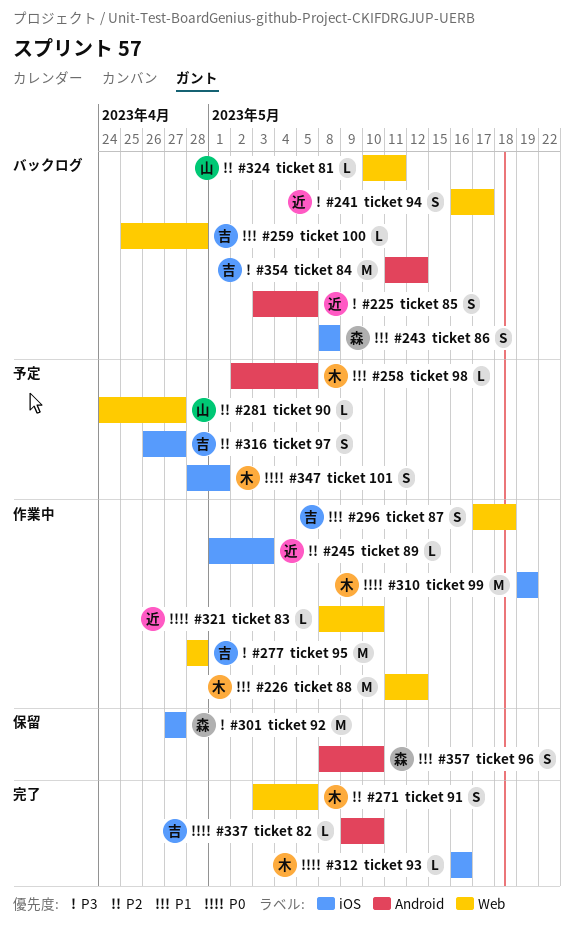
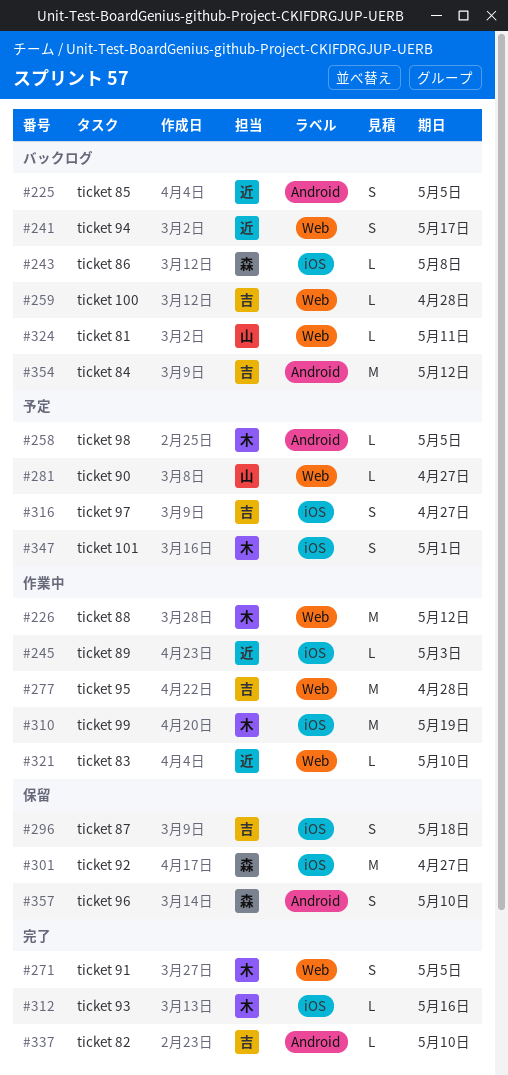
#243, estimate: S -> L
#296, status: 作業中 -> 保留
#296, label: Web -> iOS

